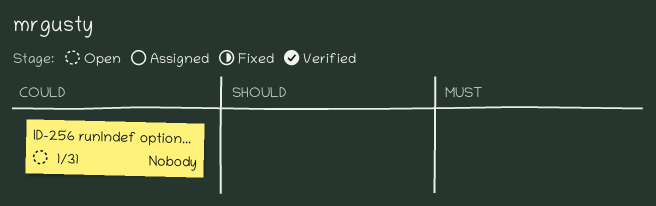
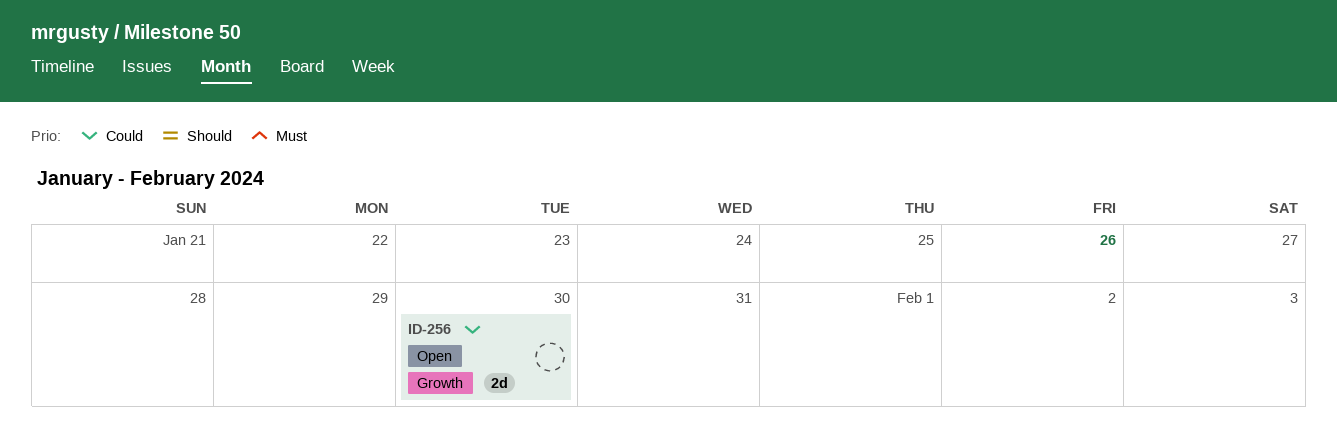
ID-256, due: Jan 31 -> Jan 30

